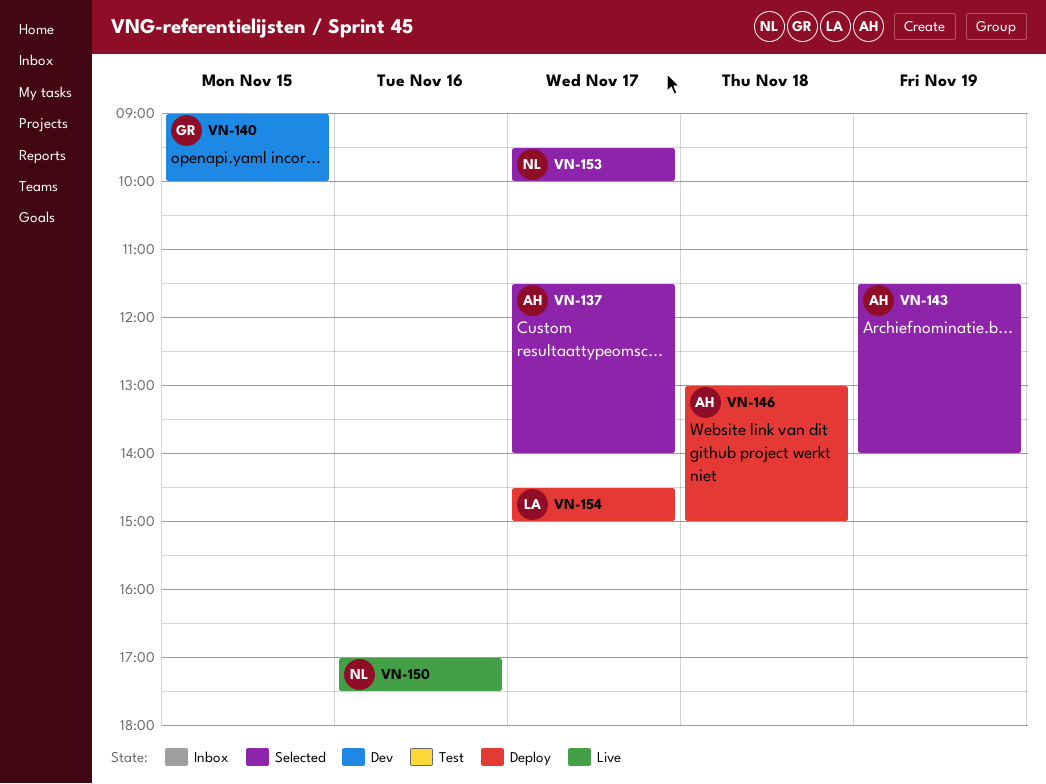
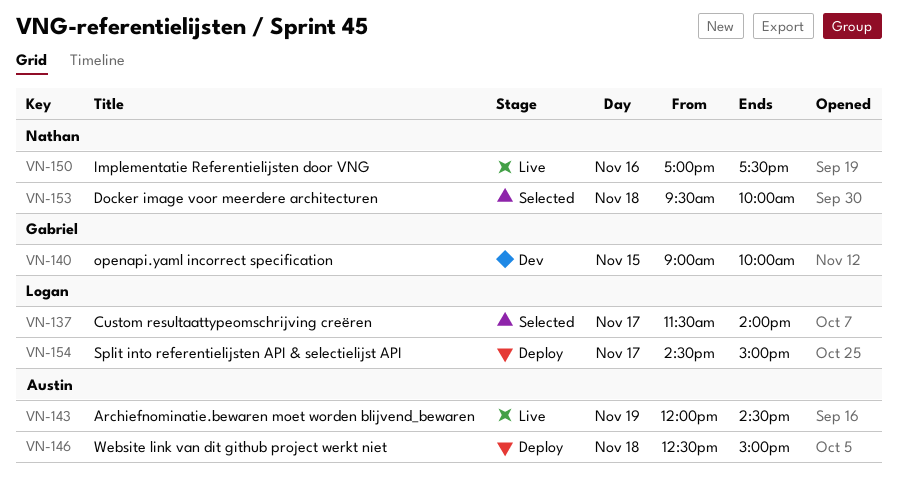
VN-137, owner: Austin -> Logan
VN-143, status: Selected -> Live
VN-143, begins: 11:30 -> 12:00
VN-143, ends: 14:00 -> 14:30
VN-146, begins: 13:00 -> 12:30
VN-153, day: Nov 17 -> Nov 18

